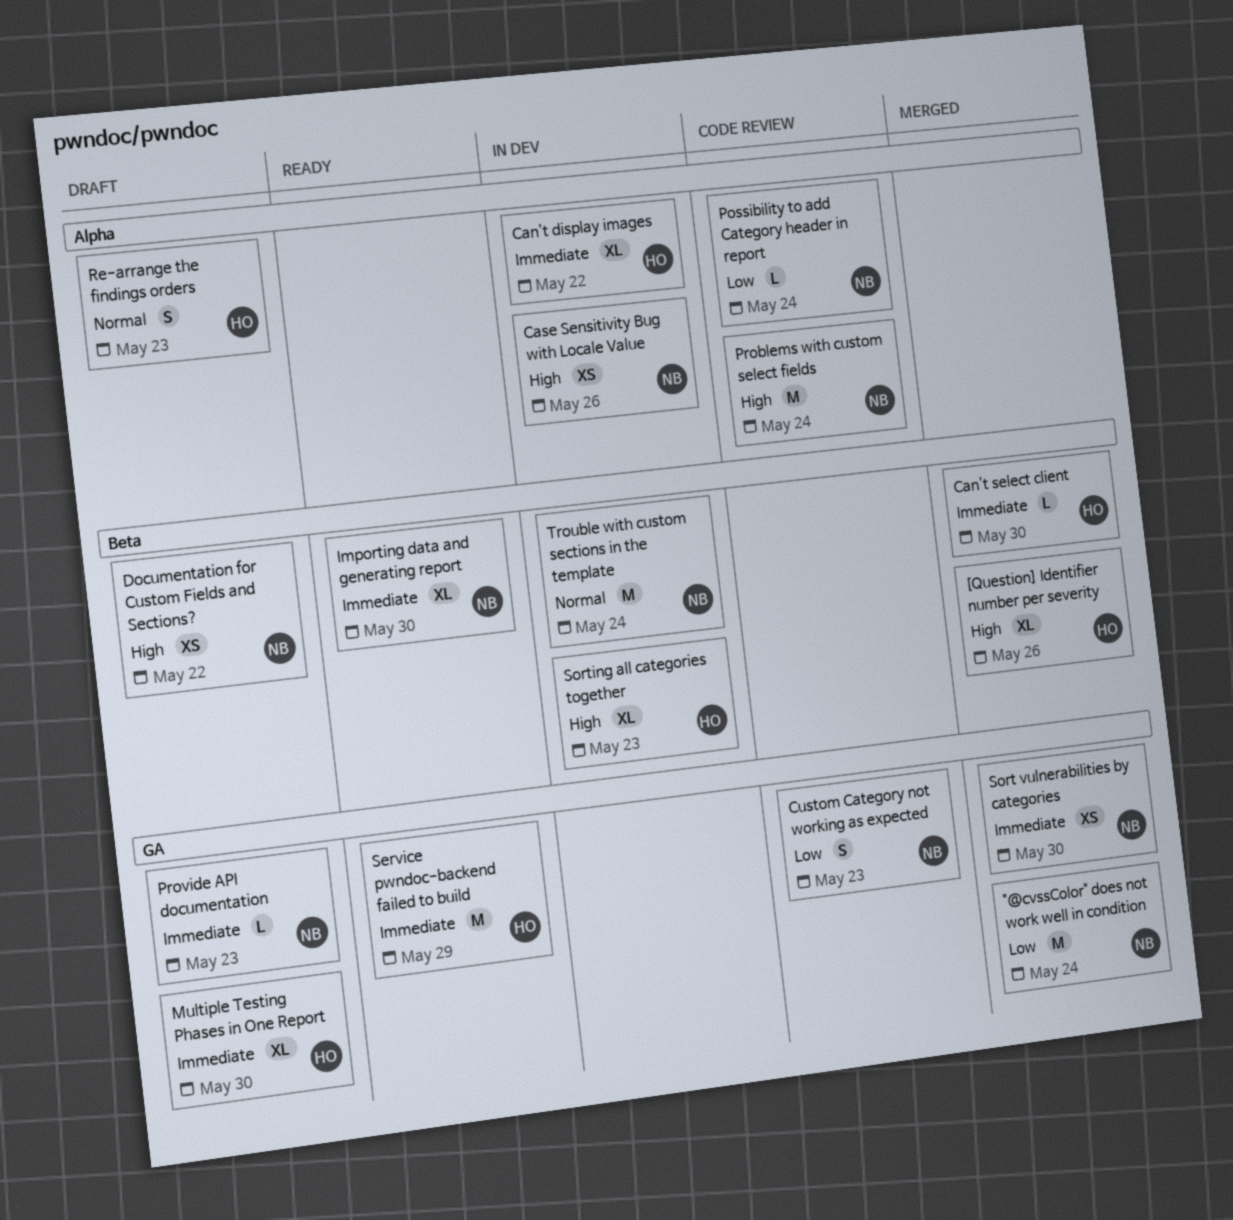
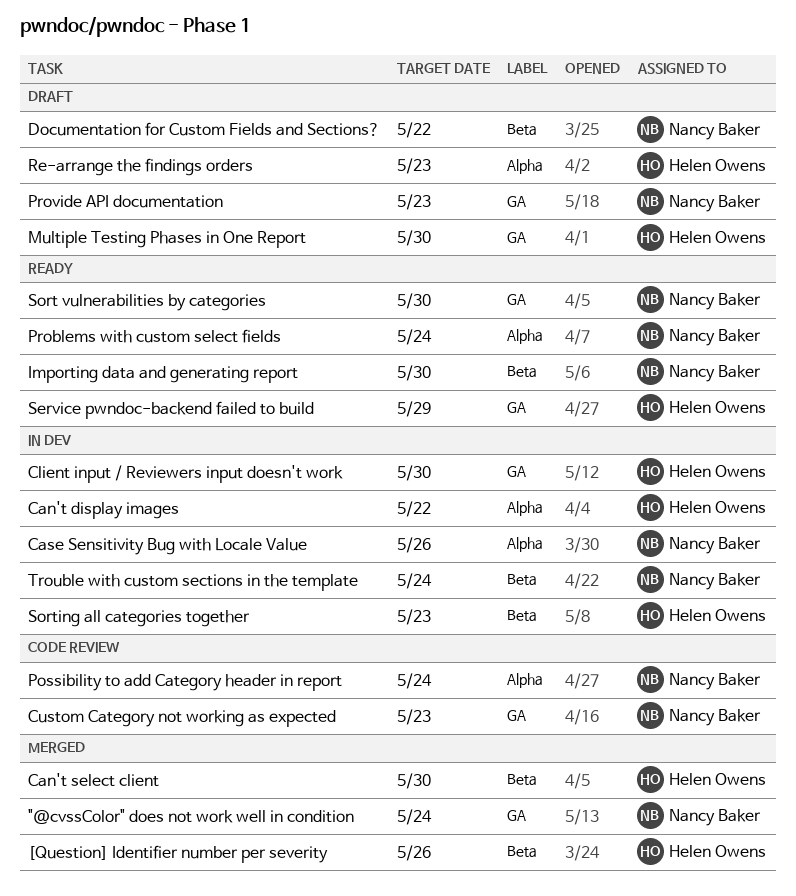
Client input / Reviewers input doesn't work: none -> present
Problems with custom select fields, status: Code review -> Ready
Sort vulnerabilities by categories, status: Merged -> Ready

